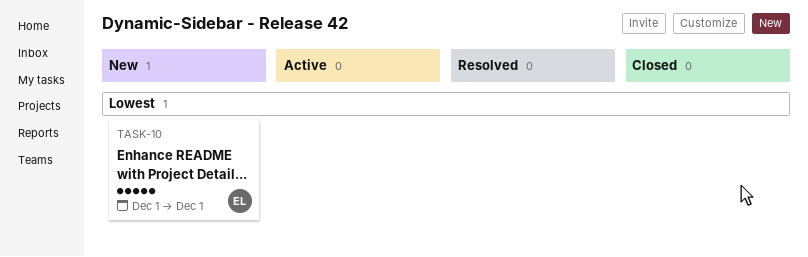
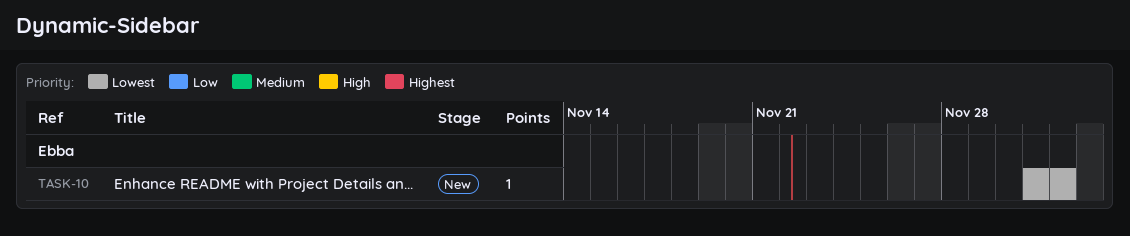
TASK-10, estimate: 5 -> 1
TASK-10, due: Dec 1 -> Dec 2

